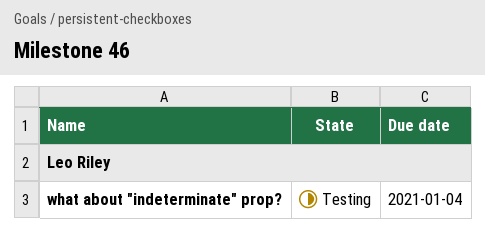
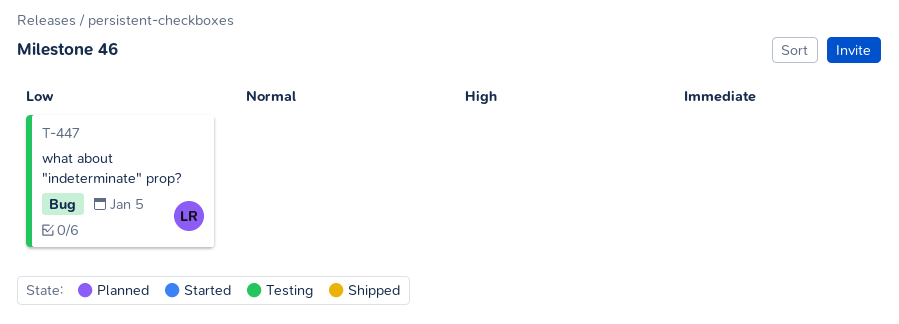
what about "indeterminate" prop?, due: Jan 4 -> Jan 5

